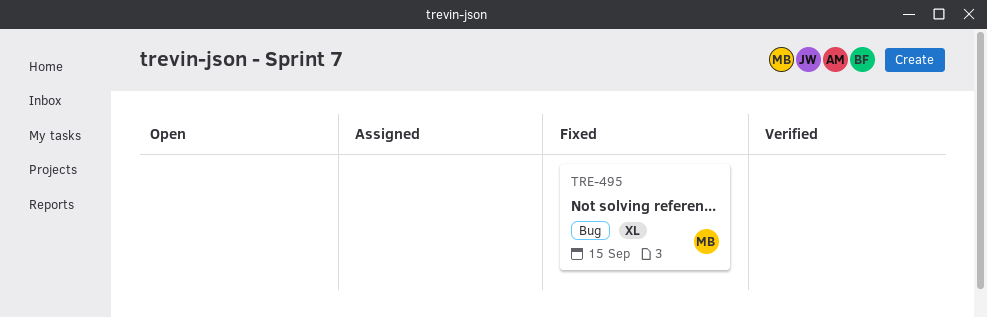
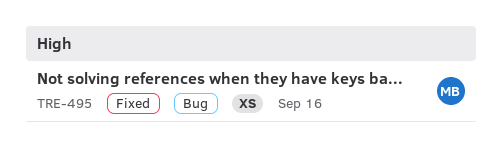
TRE-495, estimate: XL -> XS
TRE-495, due: Sep 15 -> Sep 16

